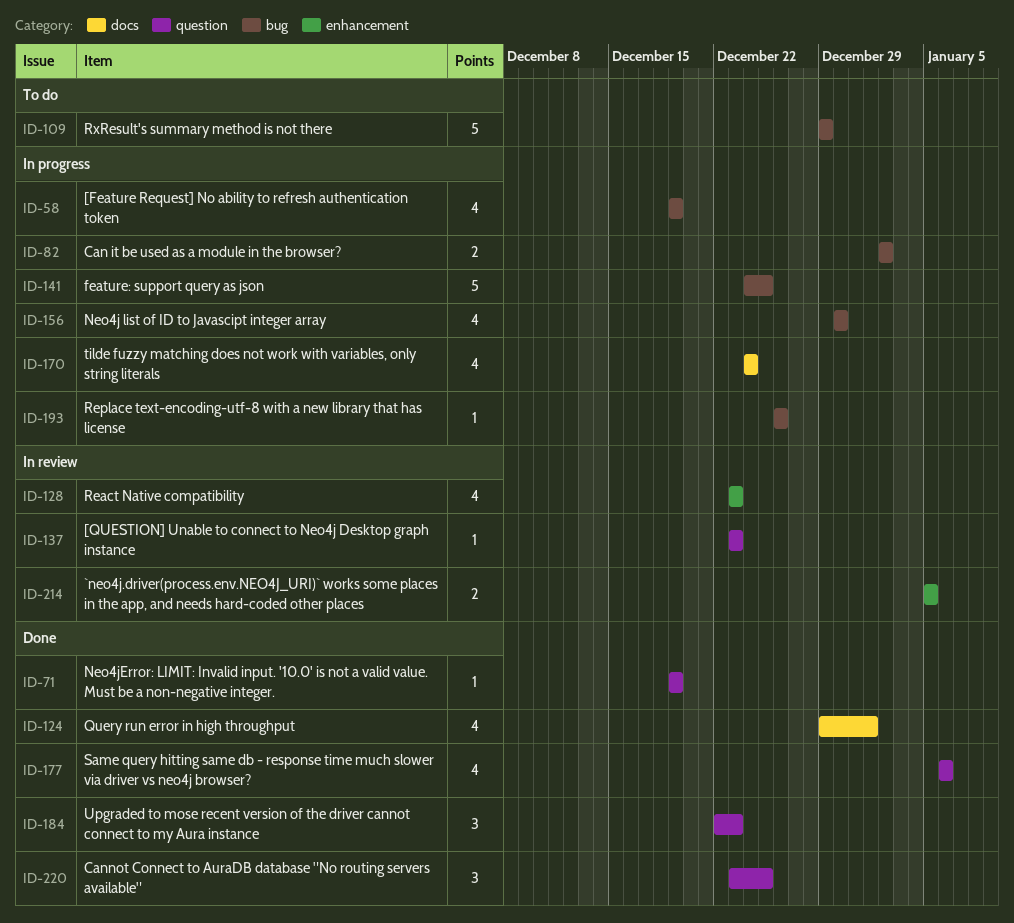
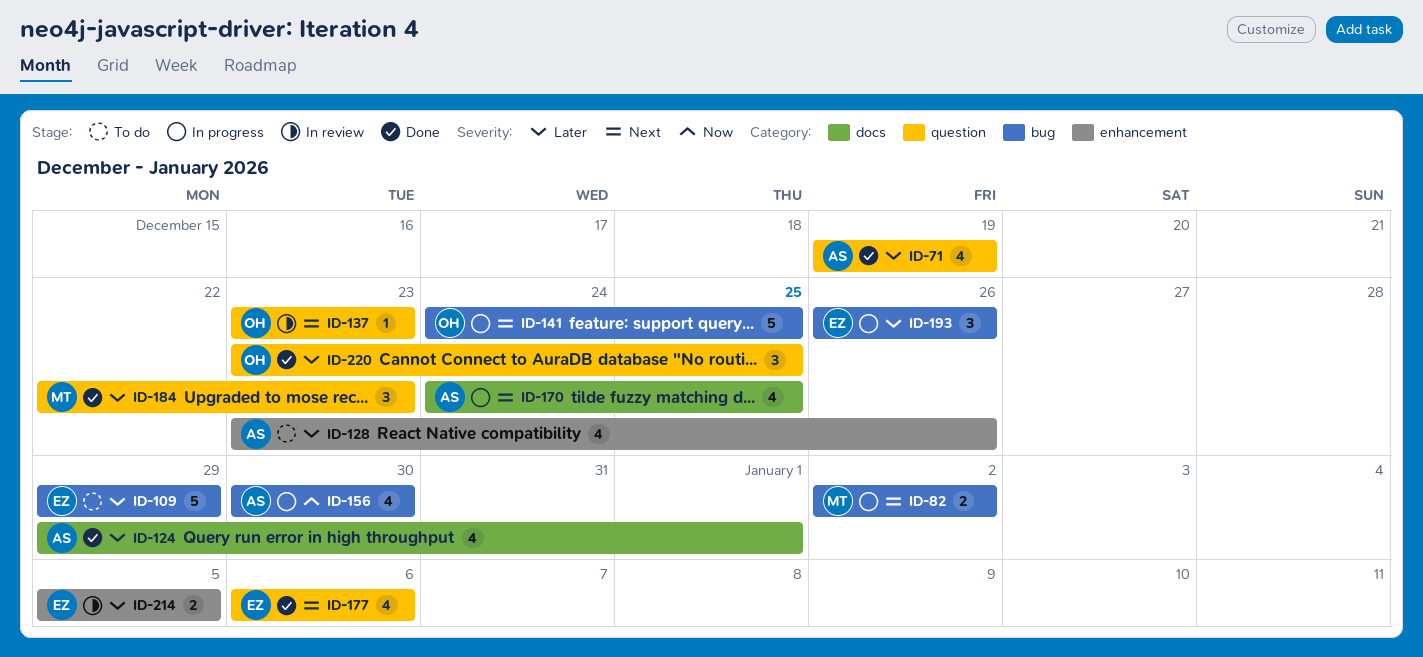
ID-58: present -> none
ID-71, estimate: 1 -> 4
ID-128, status: In review -> To do
ID-128, due: Dec 23 -> Dec 26
ID-170, due: Dec 24 -> Dec 25
ID-193, estimate: 1 -> 3

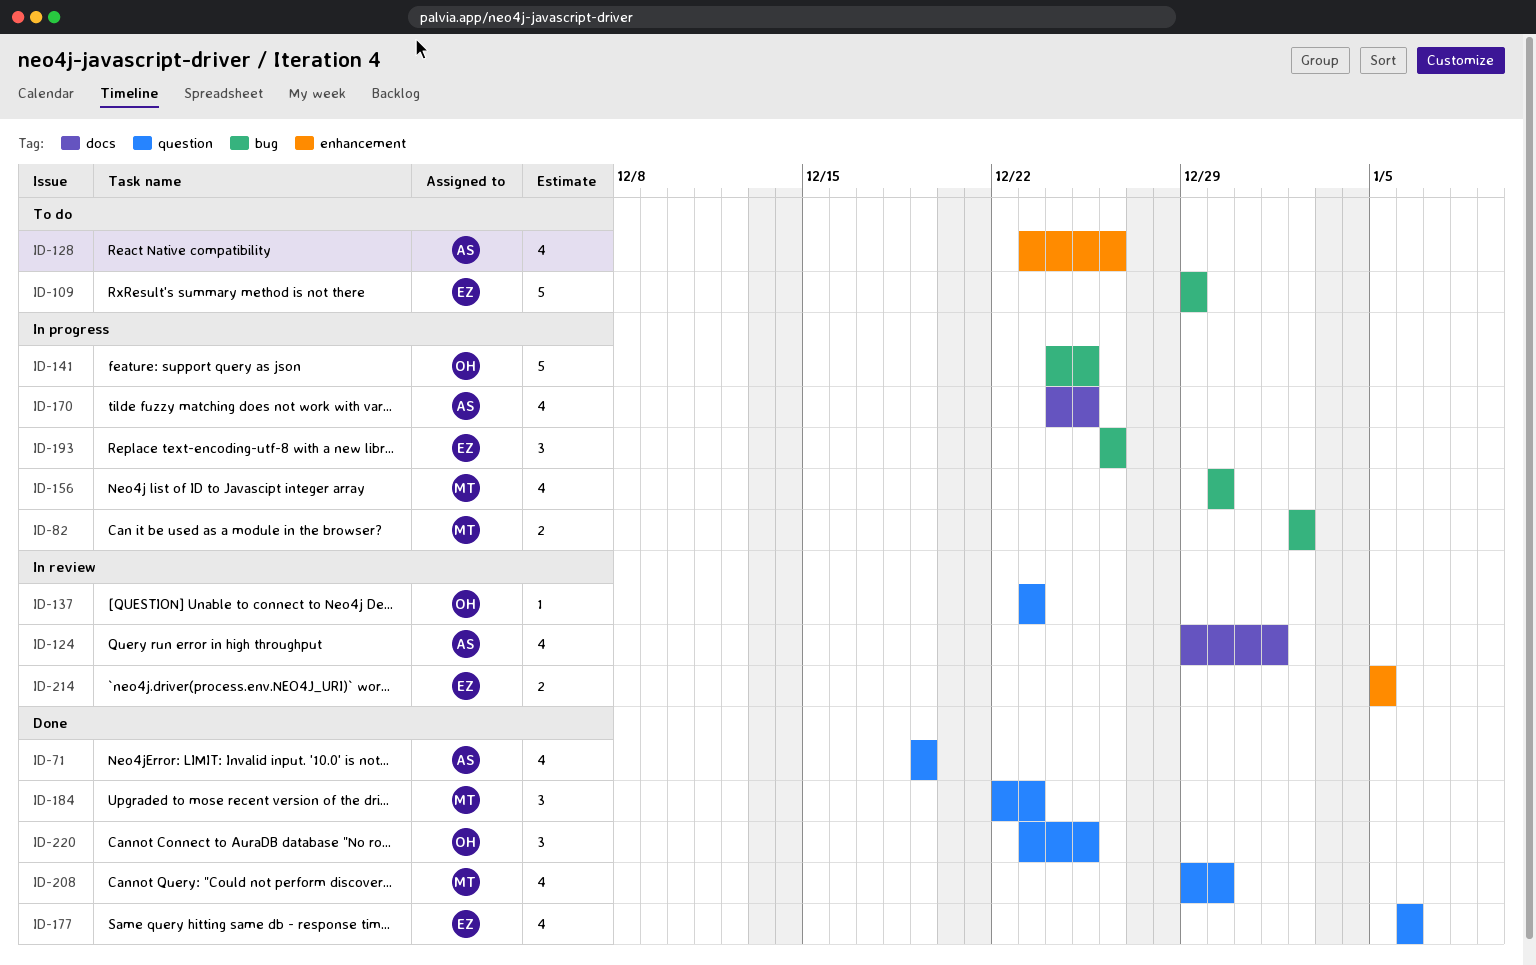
ID-124, status: Done -> In review
ID-156, owner: AS -> MT
ID-208: none -> present

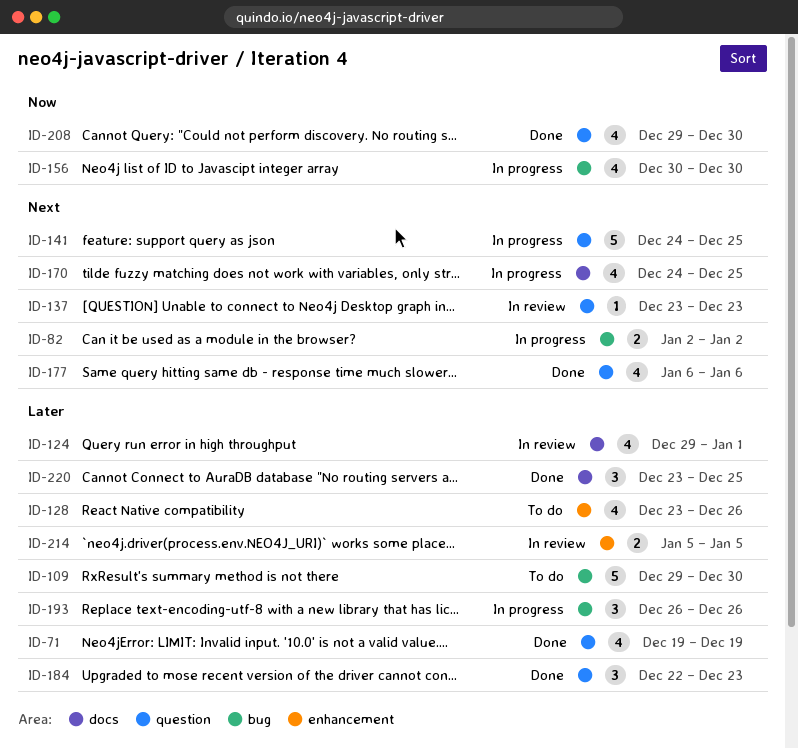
ID-109, due: Dec 29 -> Dec 30
ID-141, label: bug -> question
ID-220, label: question -> docs

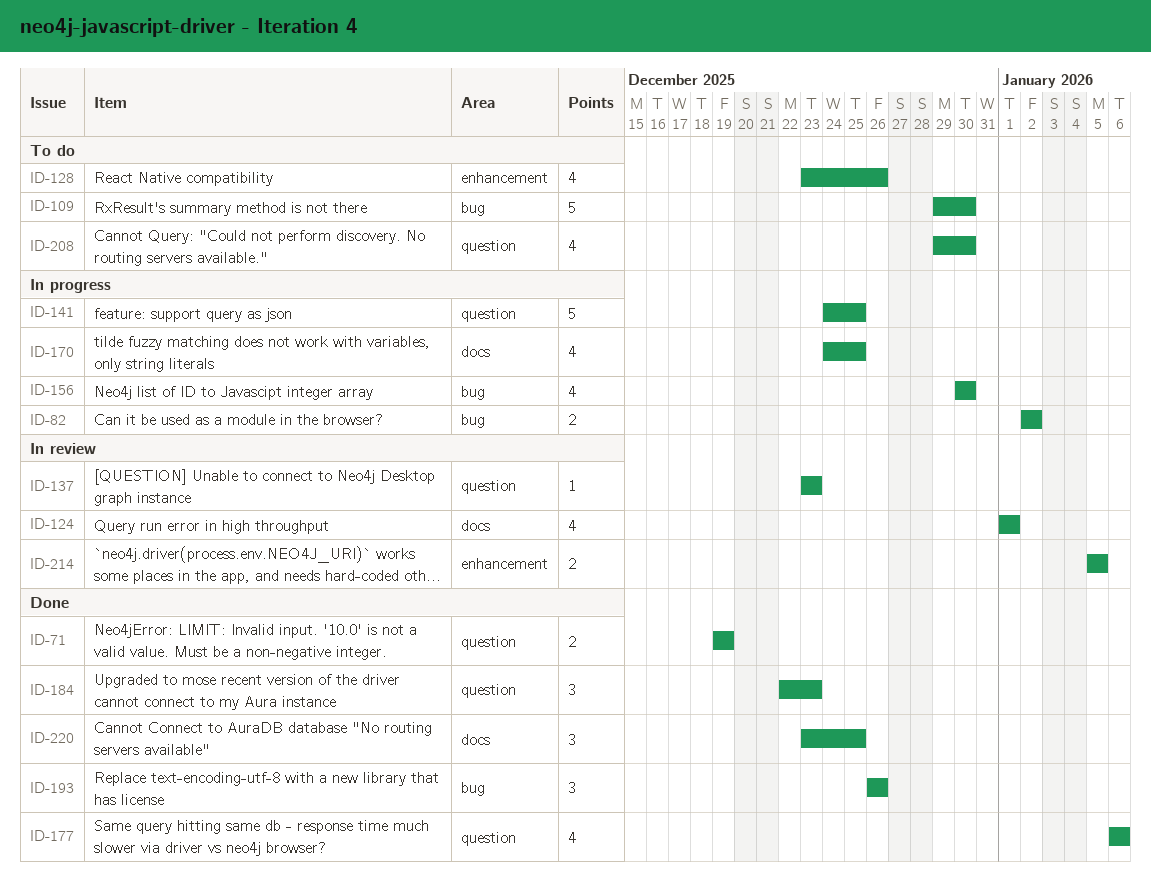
ID-71, estimate: 4 -> 2
ID-124, start: Dec 29 -> Jan 1
ID-193, status: In progress -> Done
ID-208, status: Done -> To do

